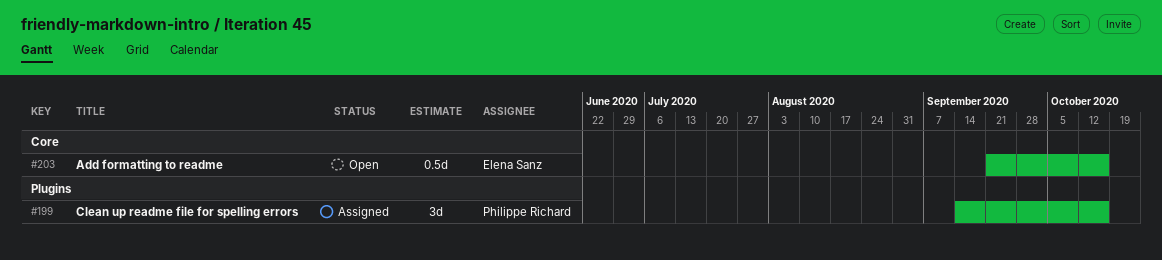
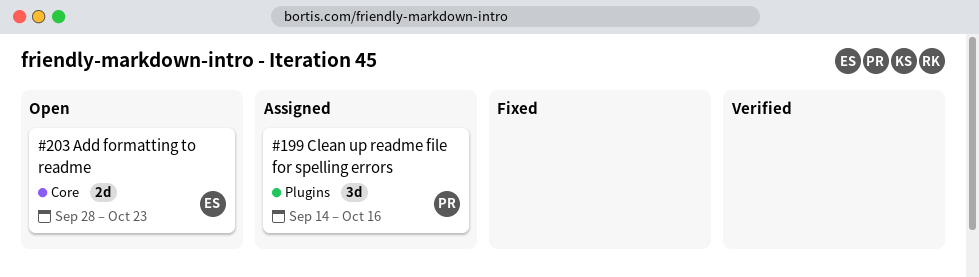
#203, estimate: 0.5d -> 2d
#203, start: Sep 21 -> Sep 28
#203, due: Oct 16 -> Oct 23

